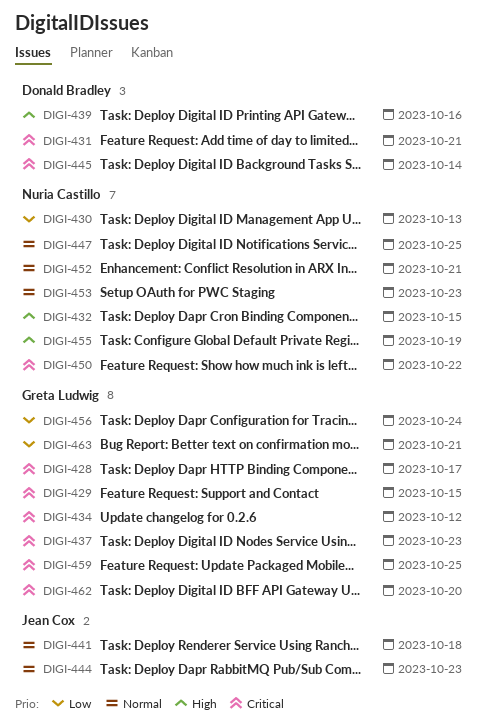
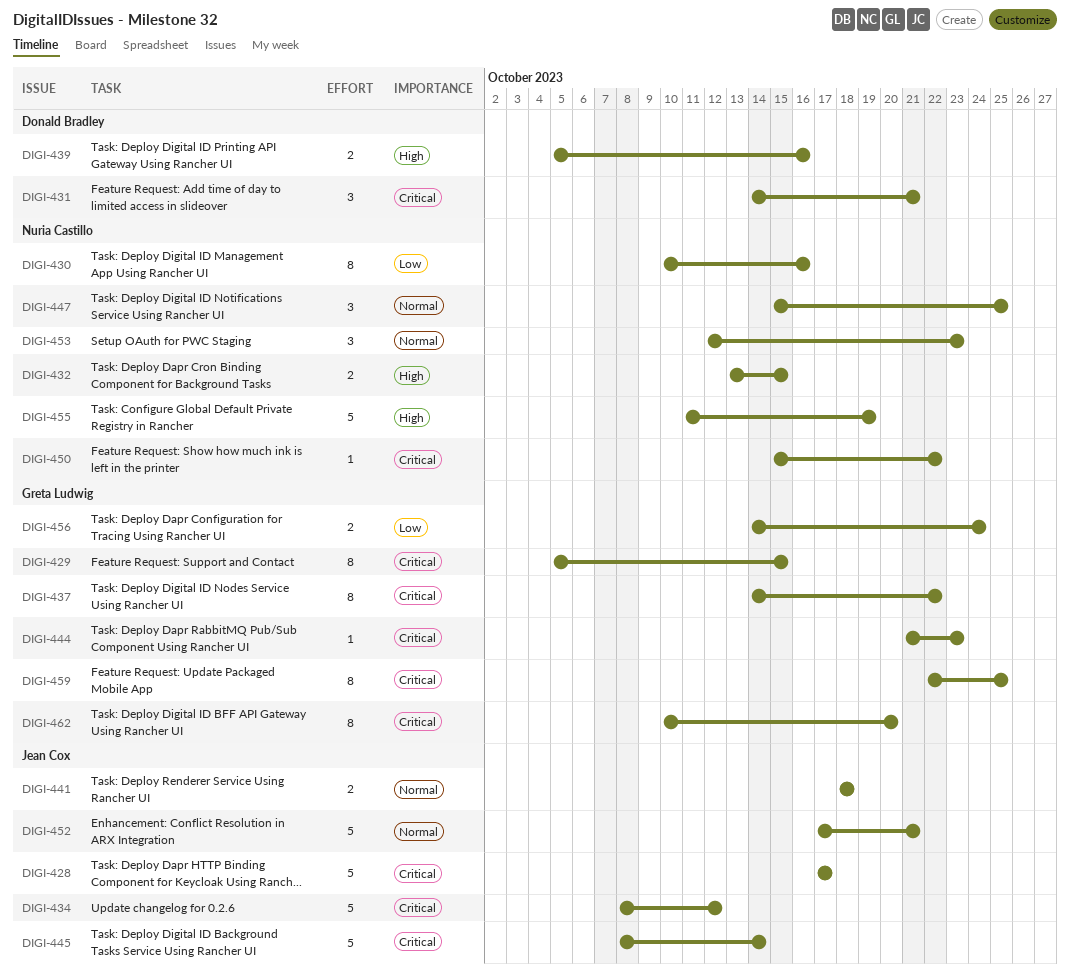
DIGI-428, owner: Greta Ludwig -> Jean Cox
DIGI-430, due: Oct 13 -> Oct 16
DIGI-434, owner: Greta Ludwig -> Jean Cox
DIGI-437, due: Oct 23 -> Oct 22
DIGI-444, owner: Jean Cox -> Greta Ludwig
DIGI-444, priority: Normal -> Critical
DIGI-445, owner: Donald Bradley -> Jean Cox
DIGI-452, owner: Nuria Castillo -> Jean Cox
DIGI-463: present -> none

